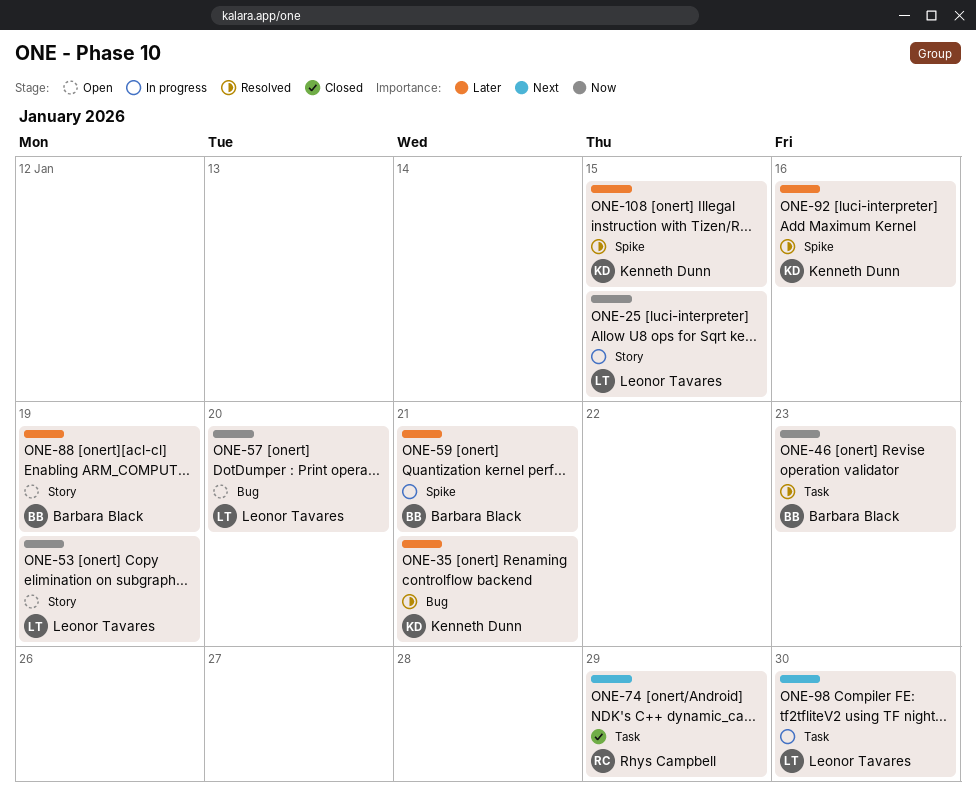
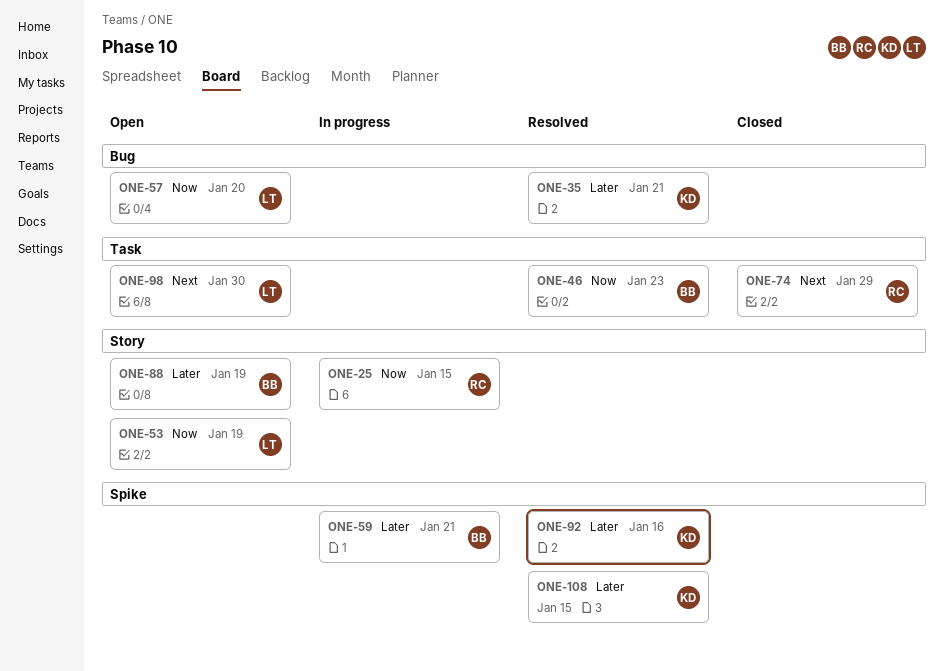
ONE-25, owner: Leonor Tavares -> Rhys Campbell
ONE-98, status: In progress -> Open

